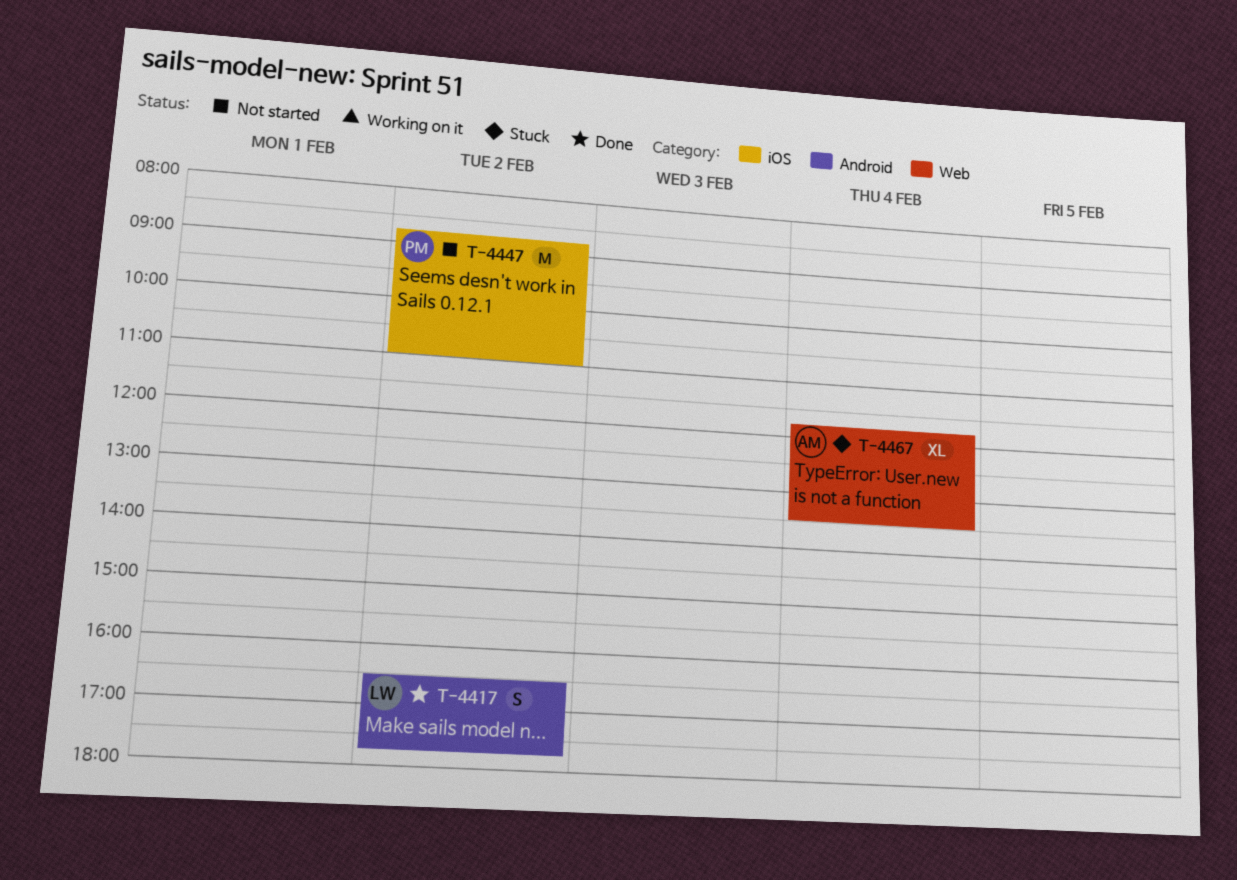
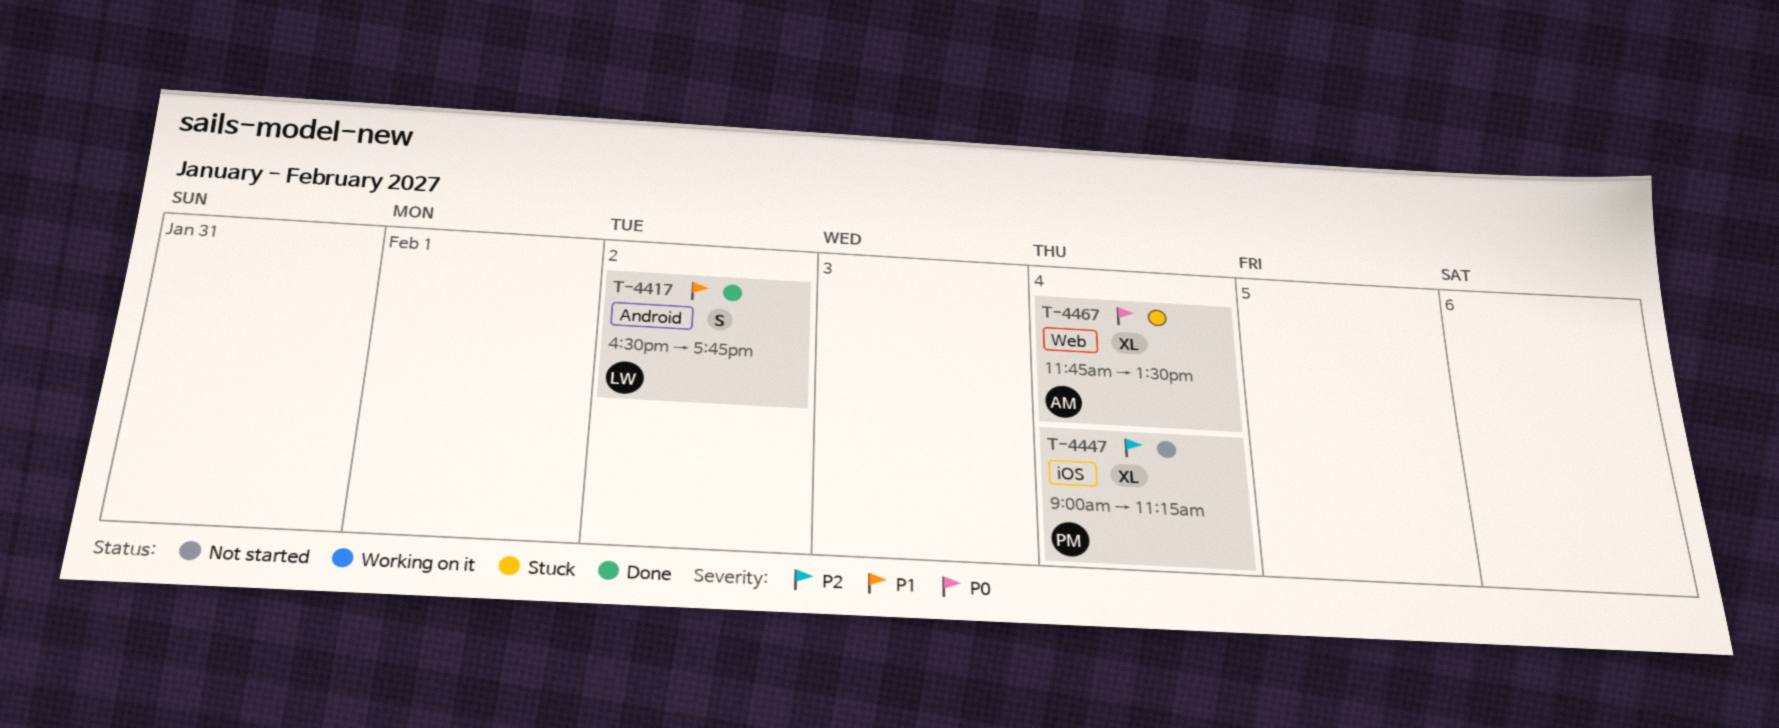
T-4447, estimate: M -> XL
T-4447, day: Feb 2 -> Feb 4
T-4447, begins: 08:45 -> 09:00
T-4447, ends: 11:00 -> 11:15

